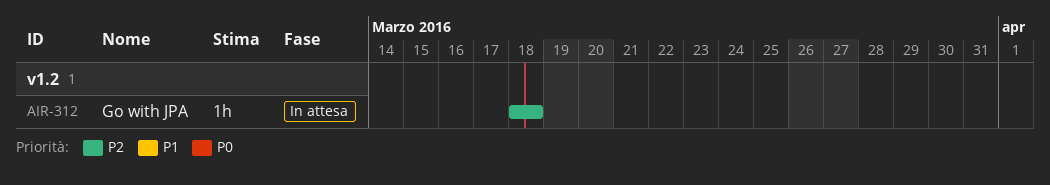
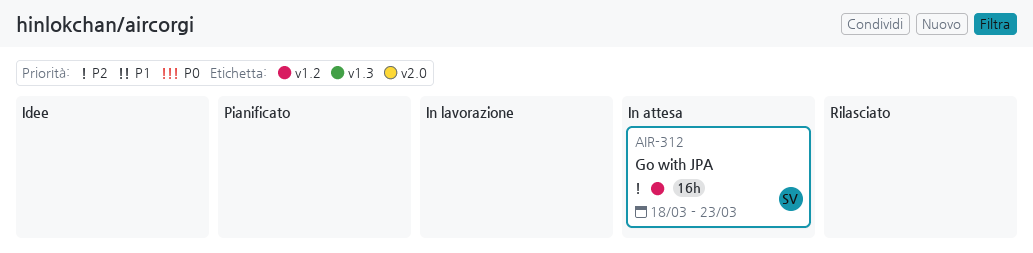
AIR-312, estimate: 1h -> 16h
AIR-312, due: Mar 18 -> Mar 23

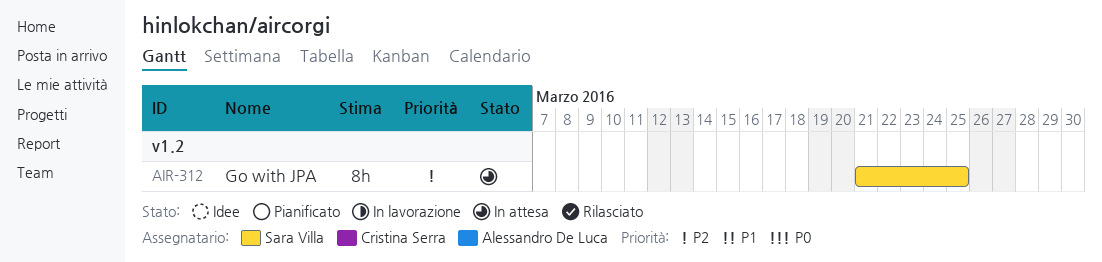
AIR-312, estimate: 16h -> 8h
AIR-312, start: Mar 18 -> Mar 21
AIR-312, due: Mar 23 -> Mar 25

